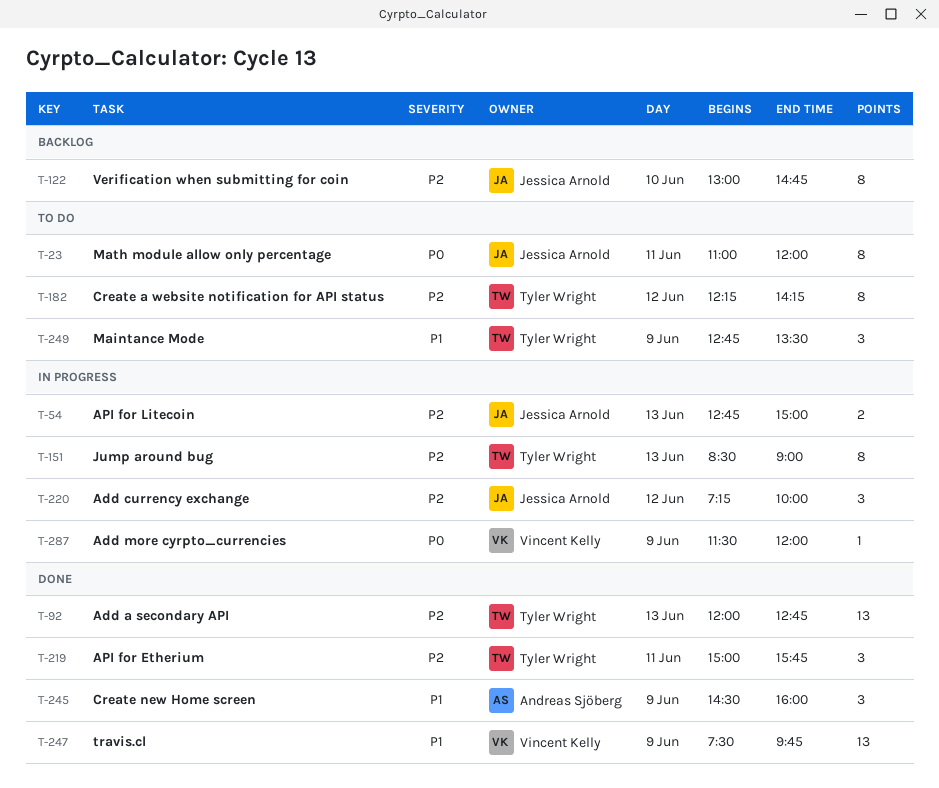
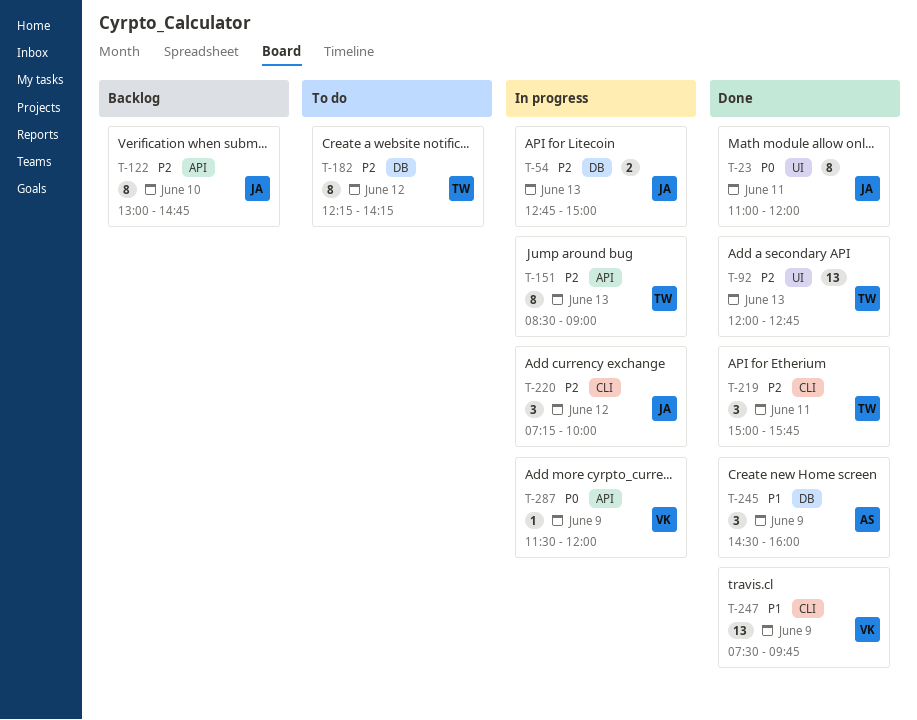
T-23, status: To do -> Done
T-249: present -> none

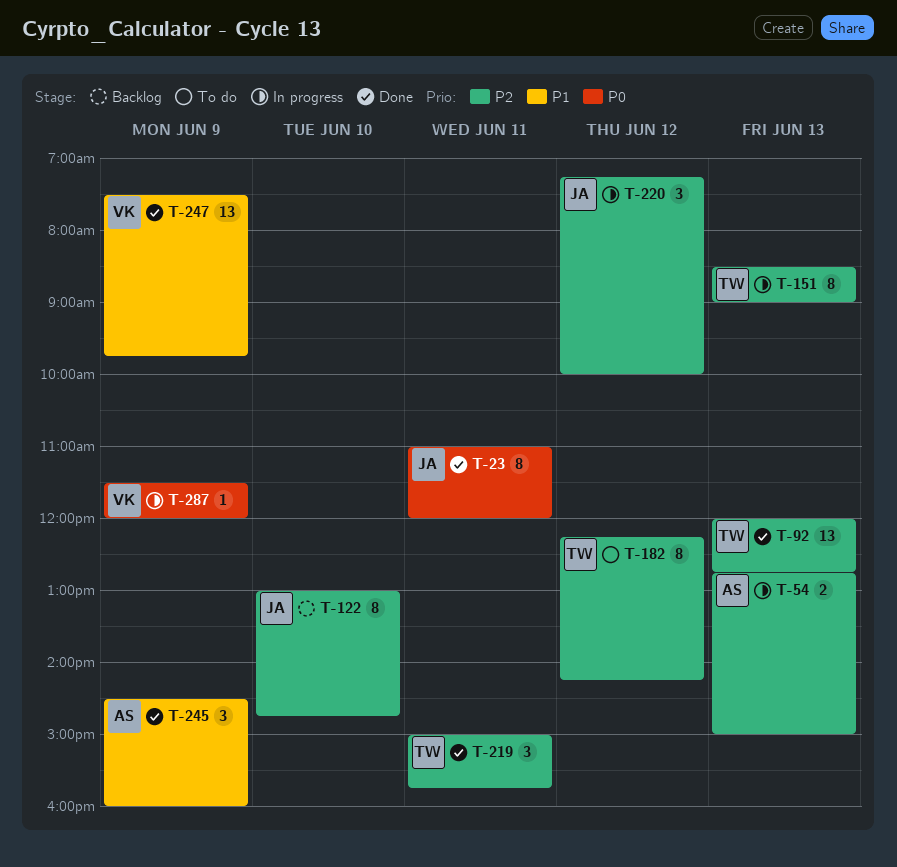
T-54, owner: JA -> AS

